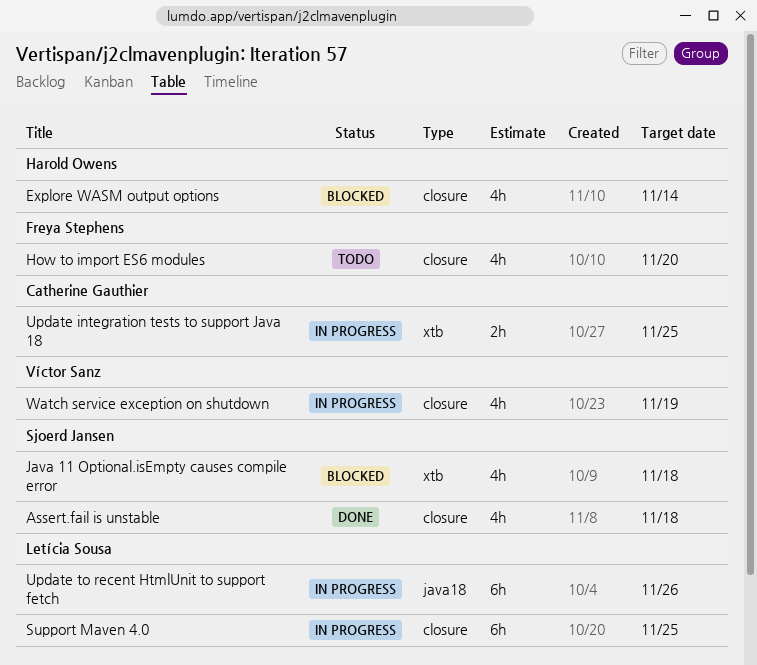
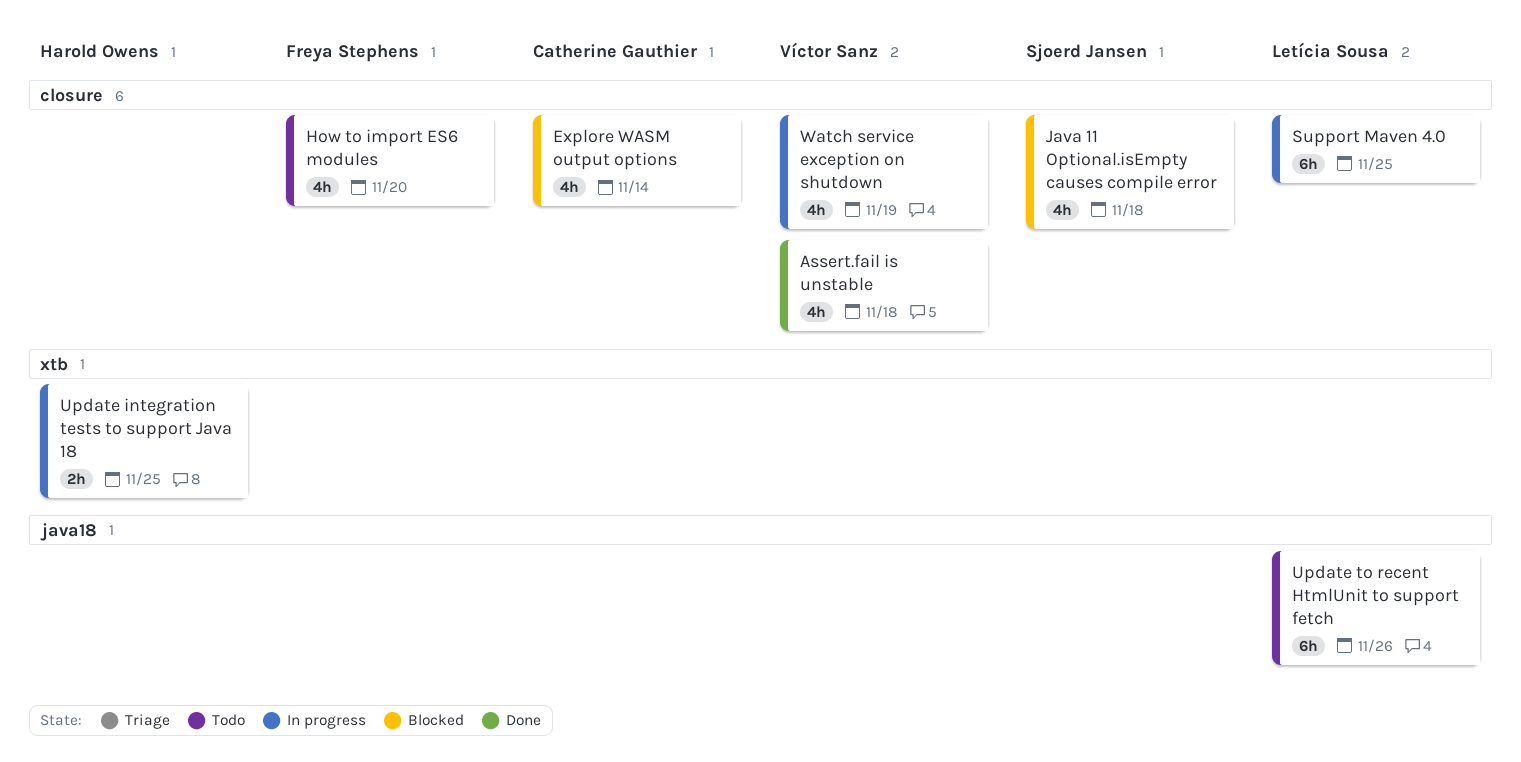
Assert.fail is unstable, owner: Sjoerd Jansen -> Víctor Sanz
Explore WASM output options, owner: Harold Owens -> Catherine Gauthier
Java 11 Optional.isEmpty causes compile error, label: xtb -> closure
Update integration tests to support Java 18, owner: Catherine Gauthier -> Harold Owens
Update to recent HtmlUnit to support fetch, status: In progress -> Todo

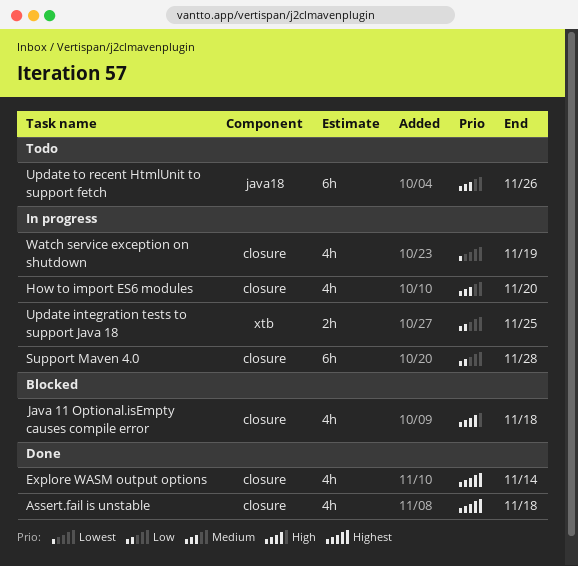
Explore WASM output options, status: Blocked -> Done
How to import ES6 modules, status: Todo -> In progress
Support Maven 4.0, due: Nov 25 -> Nov 28

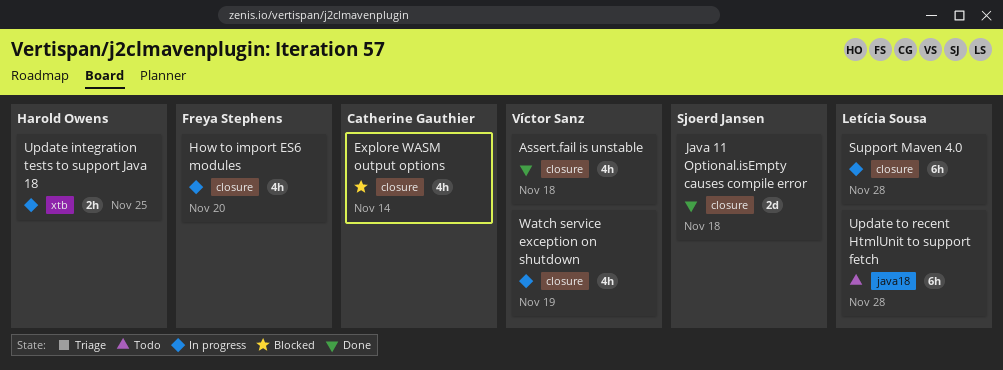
Explore WASM output options, status: Done -> Blocked
Java 11 Optional.isEmpty causes compile error, status: Blocked -> Done
Java 11 Optional.isEmpty causes compile error, estimate: 4h -> 2d
Update to recent HtmlUnit to support fetch, due: Nov 26 -> Nov 28

